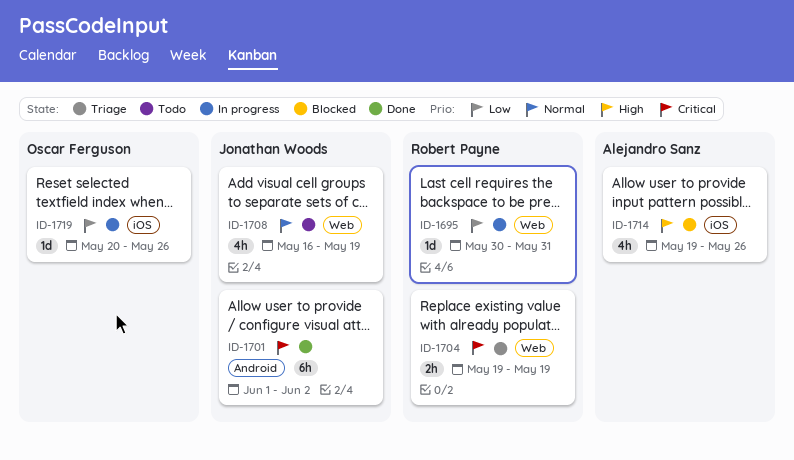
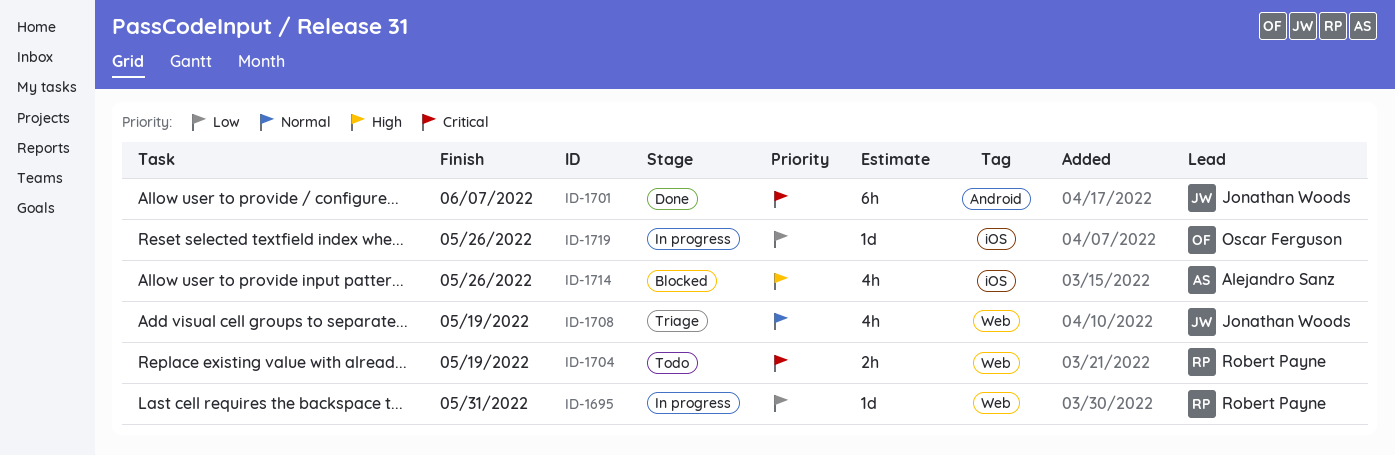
ID-1701, due: Jun 2 -> Jun 7
ID-1704, status: Triage -> Todo
ID-1708, status: Todo -> Triage

